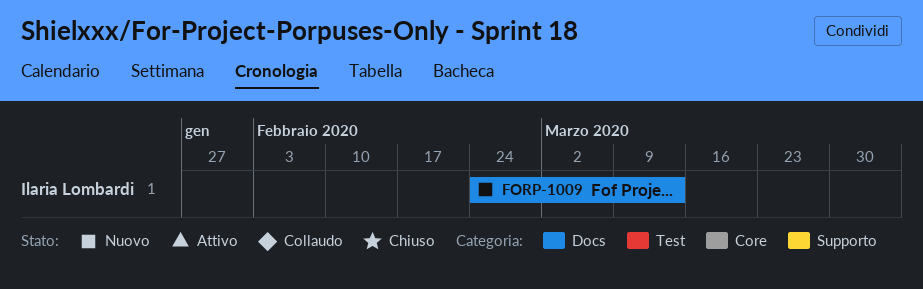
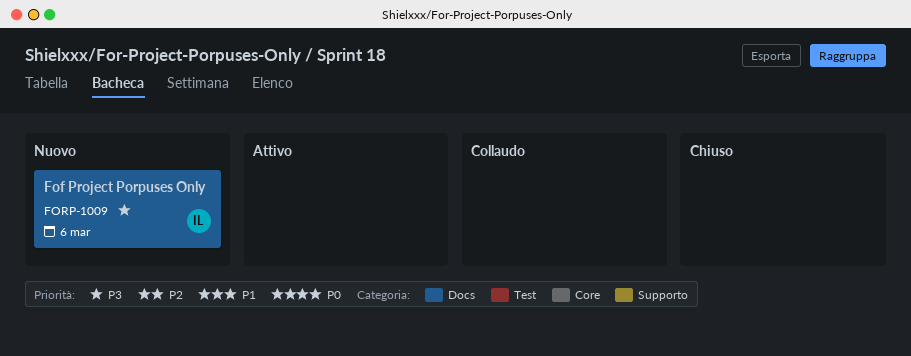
FORP-1009, due: Mar 13 -> Mar 6

